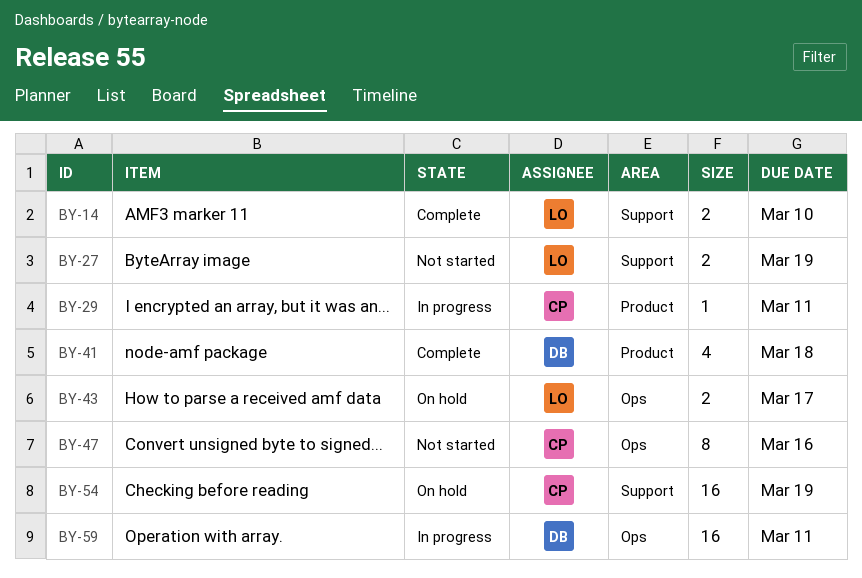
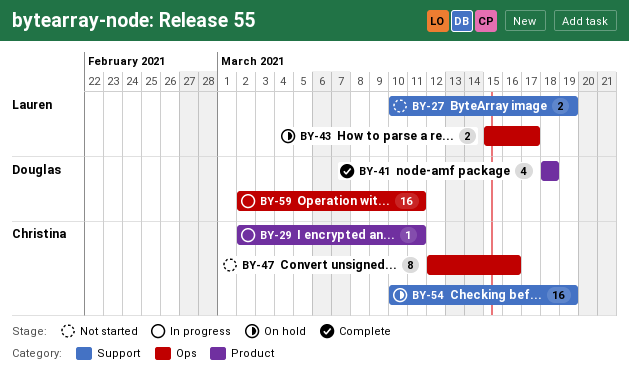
BY-14: present -> none

